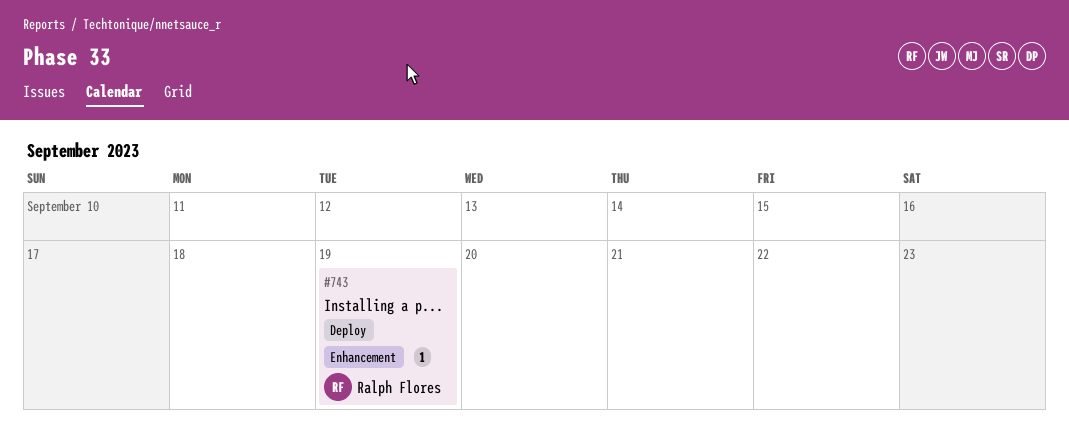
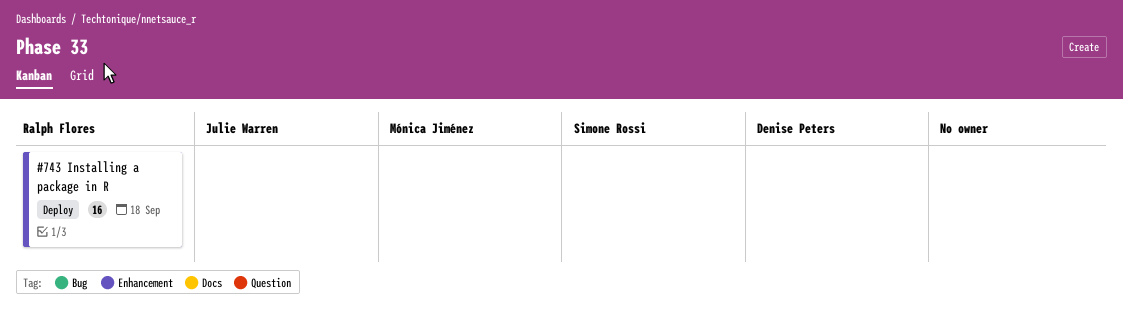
#743, estimate: 1 -> 16
#743, due: Sep 19 -> Sep 18

